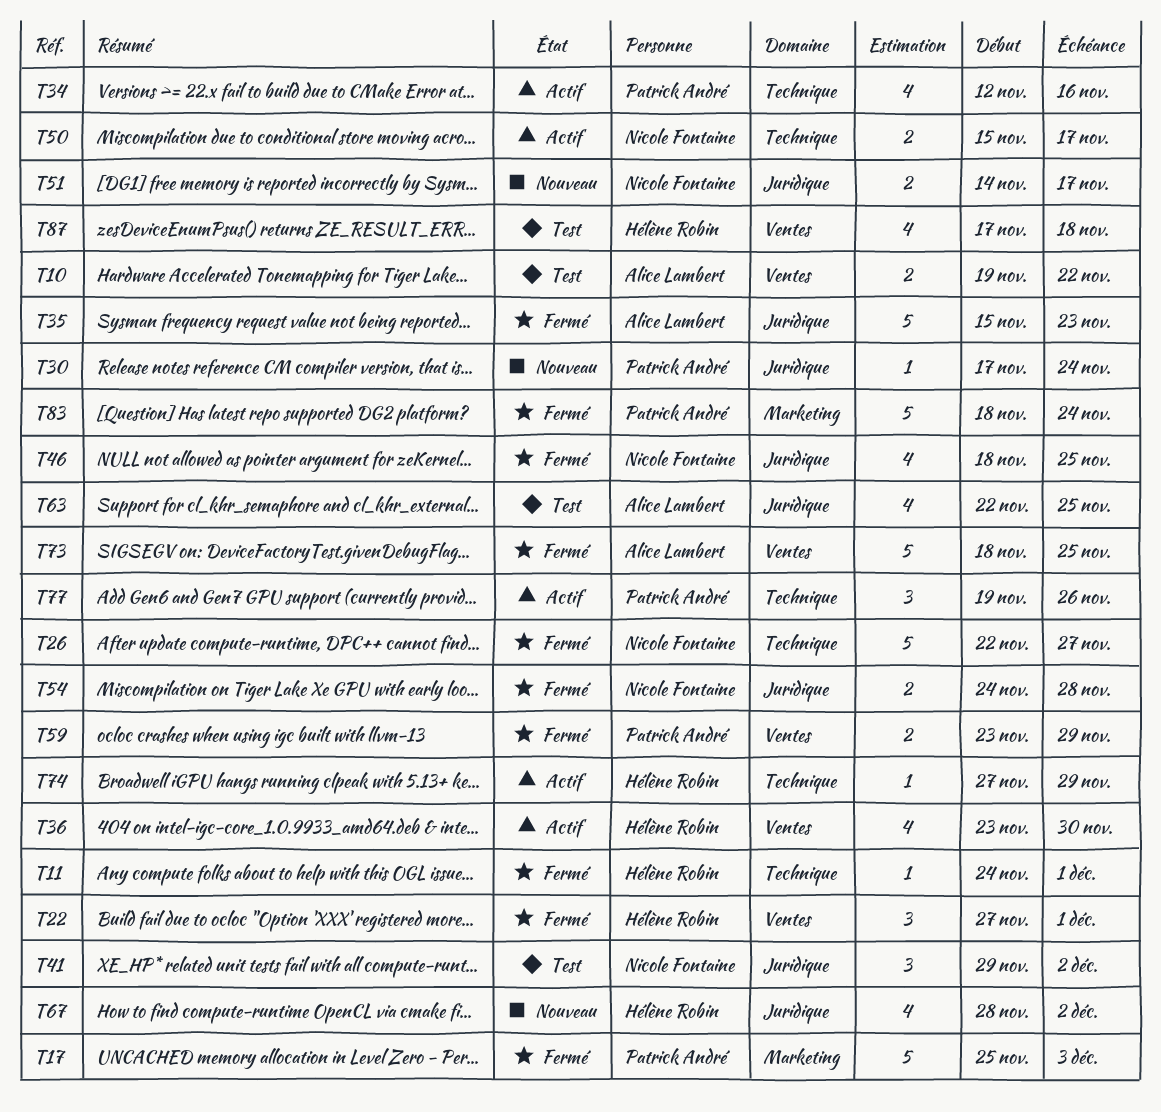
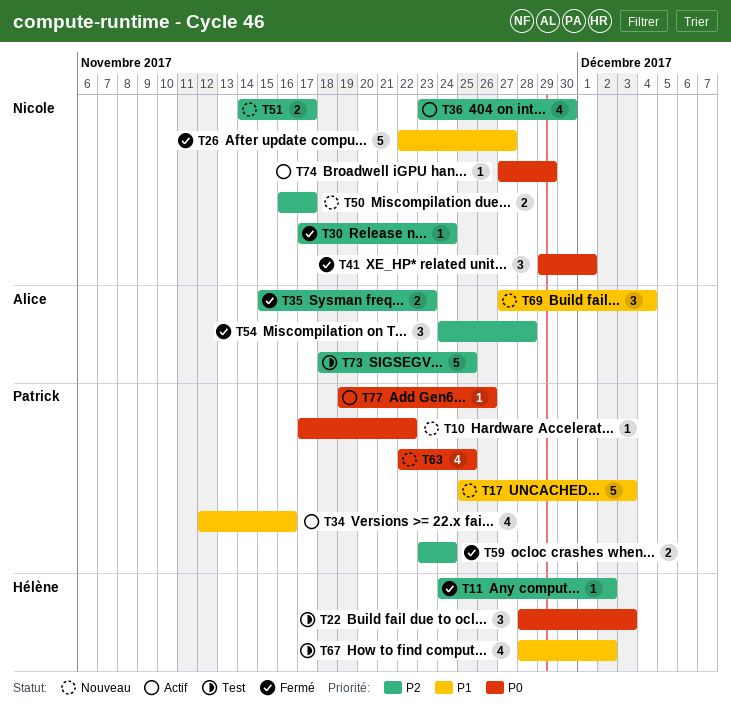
T10, status: Test -> Nouveau
T10, owner: Alice Lambert -> Patrick André
T10, estimate: 2 -> 1
T10, start: Nov 19 -> Nov 17
T11, due: Dec 1 -> Dec 2
T17, status: Fermé -> Nouveau
T22, status: Fermé -> Test
T22, start: Nov 27 -> Nov 28
T22, due: Dec 1 -> Dec 3
T30, status: Nouveau -> Fermé
T30, owner: Patrick André -> Nicole Fontaine
T35, estimate: 5 -> 2
T36, owner: Hélène Robin -> Nicole Fontaine
T41, status: Test -> Fermé
T41, due: Dec 2 -> Dec 1
T46: present -> none
T50, status: Actif -> Nouveau
T50, start: Nov 15 -> Nov 16
T54, owner: Nicole Fontaine -> Alice Lambert
T54, estimate: 2 -> 3
T59, due: Nov 29 -> Nov 24
T63, status: Test -> Nouveau
T63, owner: Alice Lambert -> Patrick André
T67, status: Nouveau -> Test
T69: none -> present
T73, status: Fermé -> Test
T74, owner: Hélène Robin -> Nicole Fontaine
T77, estimate: 3 -> 1
T83: present -> none
T87: present -> none

